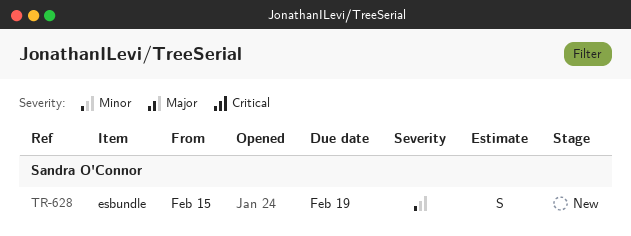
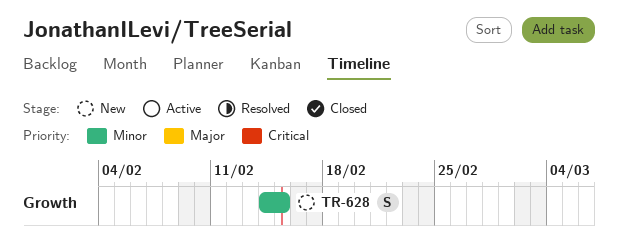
TR-628, start: Feb 15 -> Feb 14
TR-628, due: Feb 19 -> Feb 15

